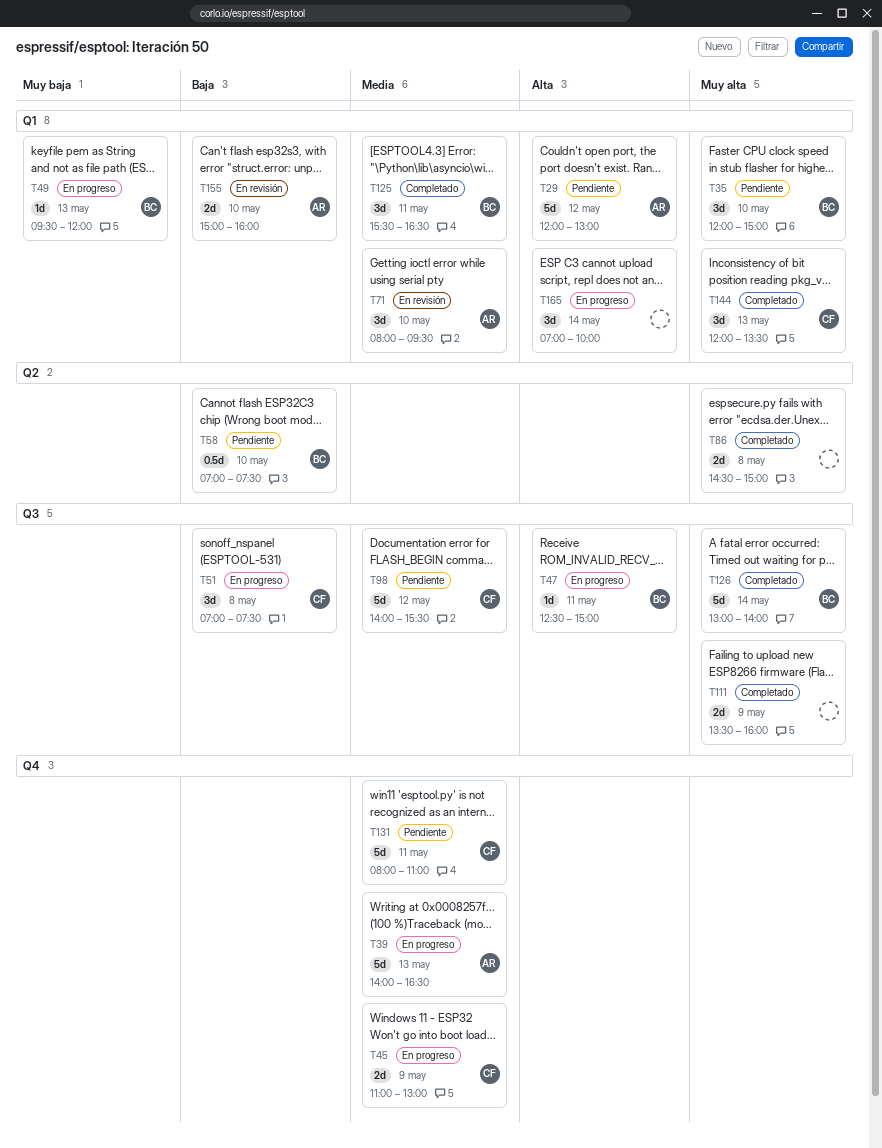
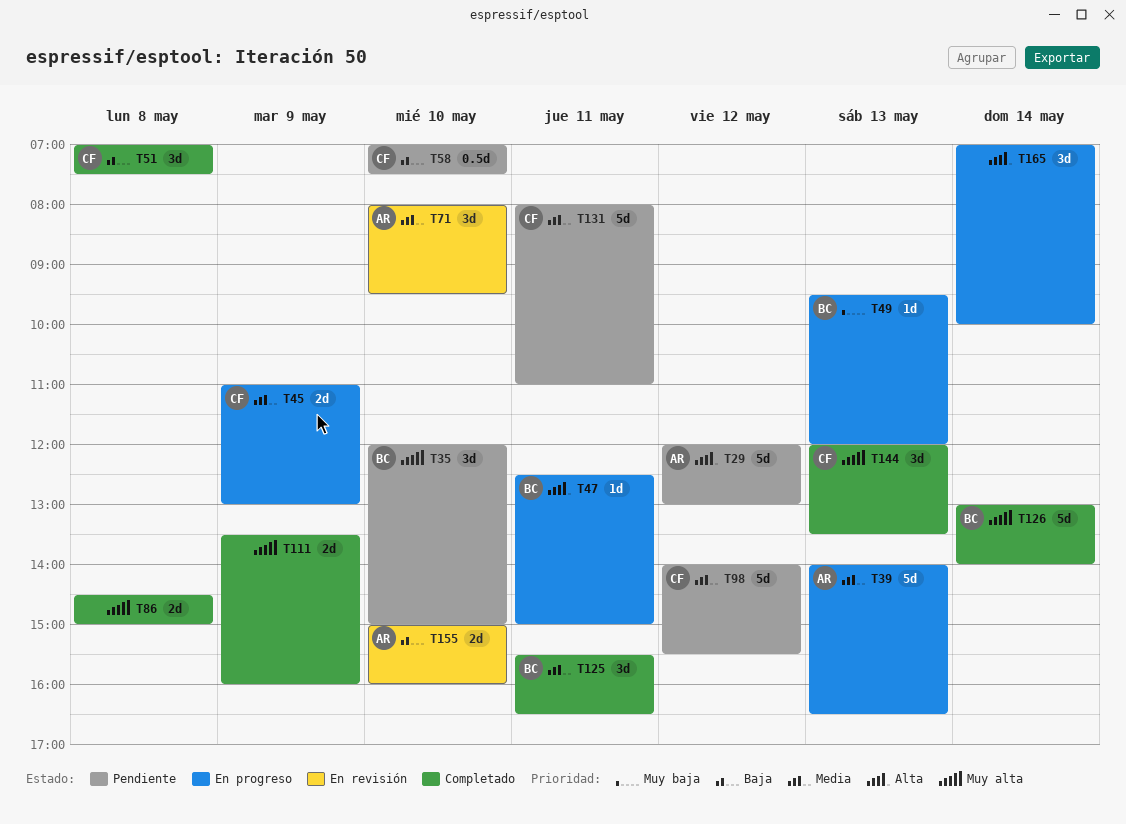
T51, status: En progreso -> Completado
T58, owner: BC -> CF

